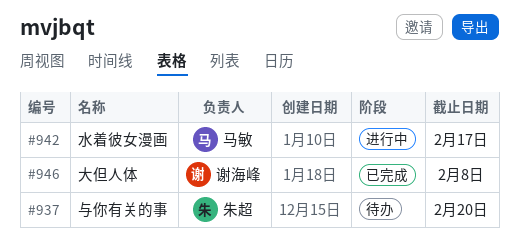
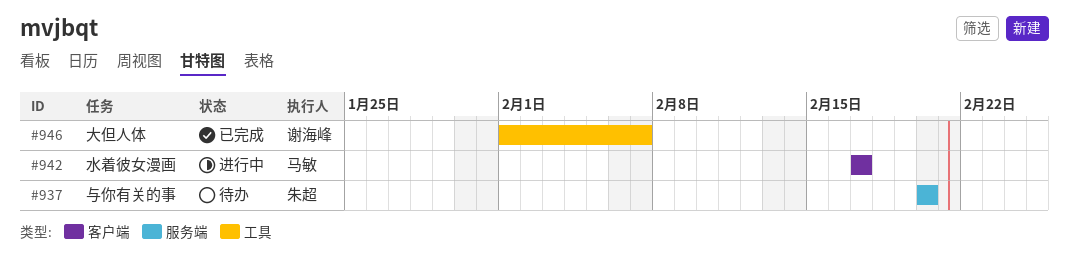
#946, due: Feb 8 -> Feb 7

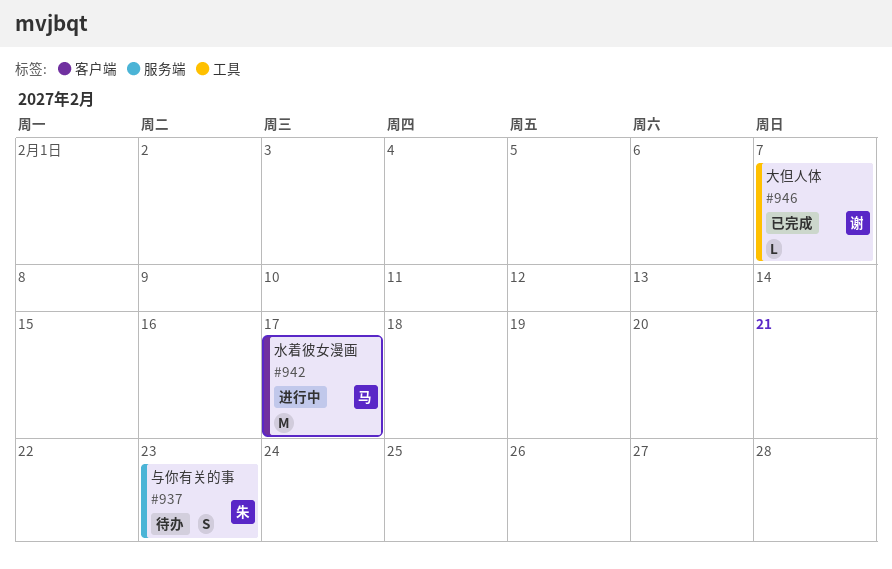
#937, due: Feb 20 -> Feb 23

